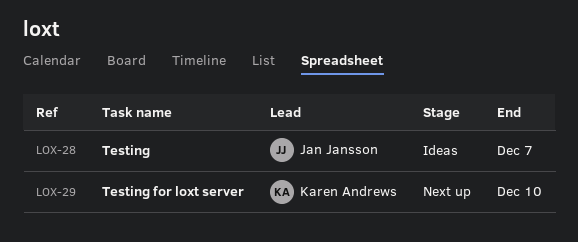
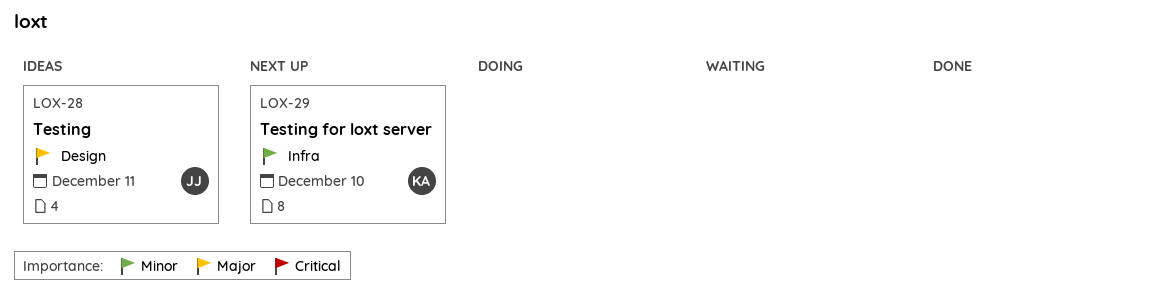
LOX-28, due: Dec 7 -> Dec 11

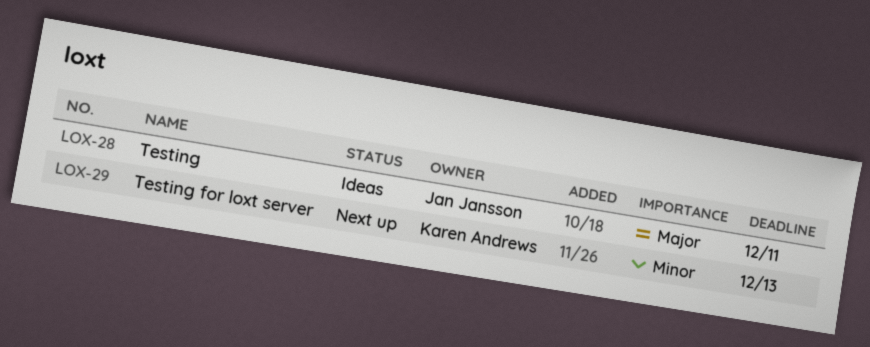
LOX-29, due: Dec 10 -> Dec 13

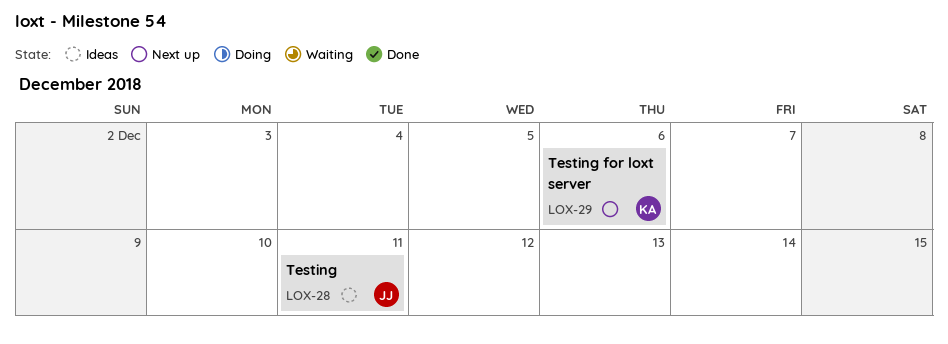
LOX-29, due: Dec 13 -> Dec 6

